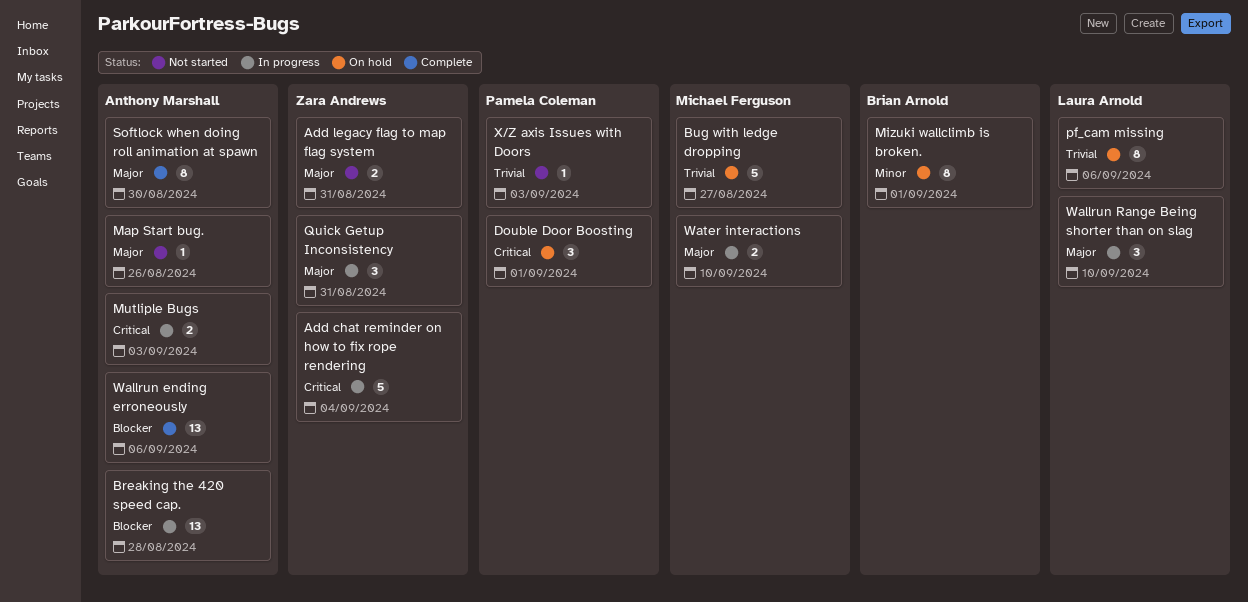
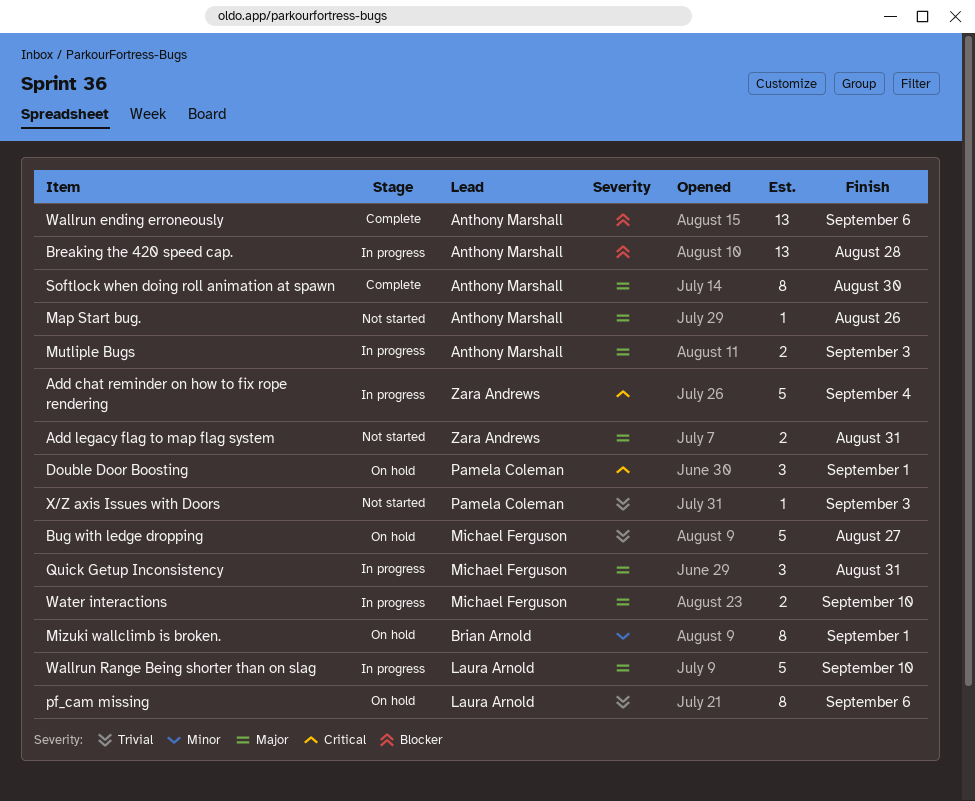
Mutliple Bugs, priority: Critical -> Major
Quick Getup Inconsistency, owner: Zara Andrews -> Michael Ferguson
Wallrun Range Being shorter than on slag, estimate: 3 -> 5

